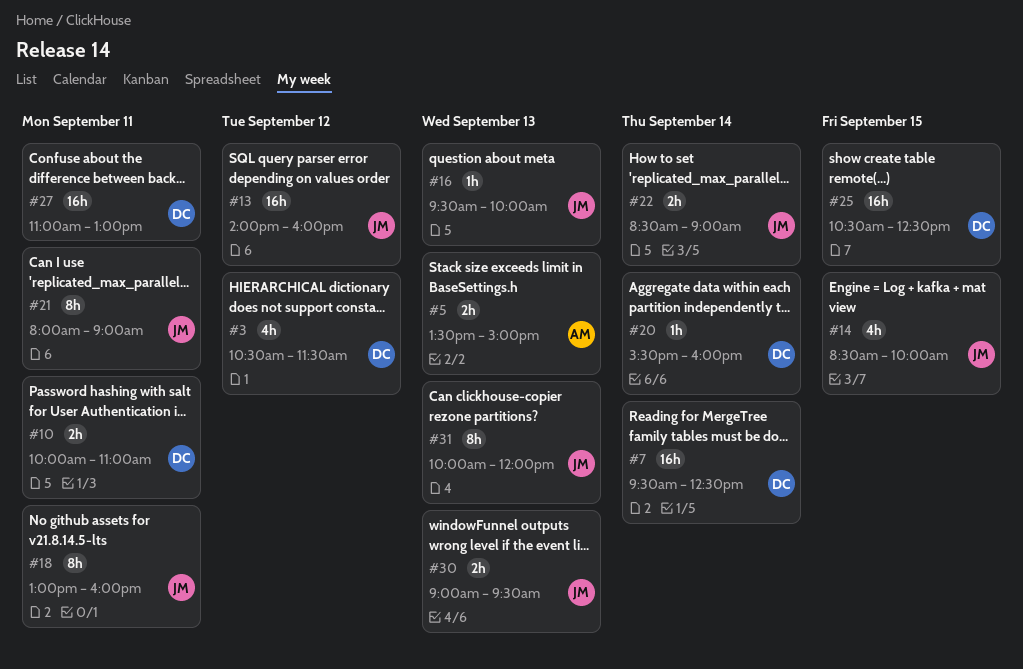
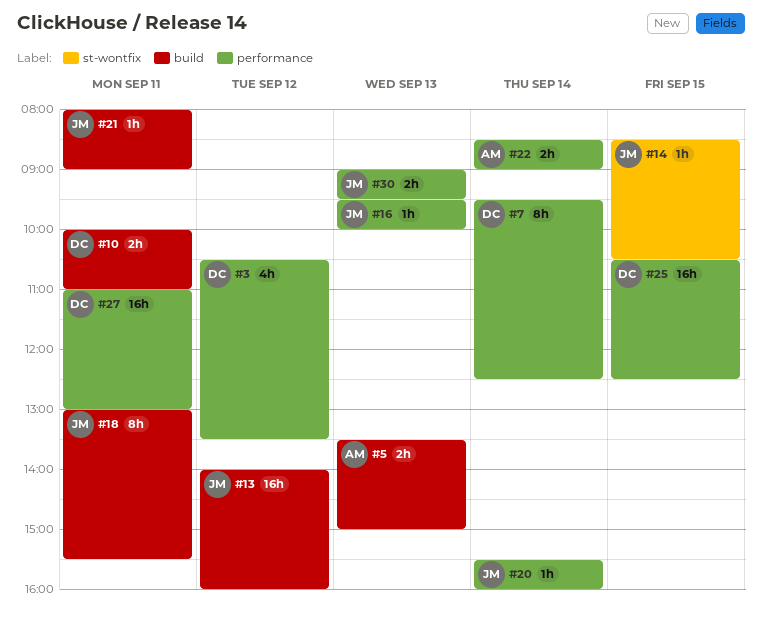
#3, ends: 11:30 -> 13:30
#7, estimate: 16h -> 8h
#14, estimate: 4h -> 1h
#14, ends: 10:00 -> 10:30
#18, ends: 16:00 -> 15:30
#20, owner: DC -> JM
#21, estimate: 8h -> 1h
#22, owner: JM -> AM
#31: present -> none

